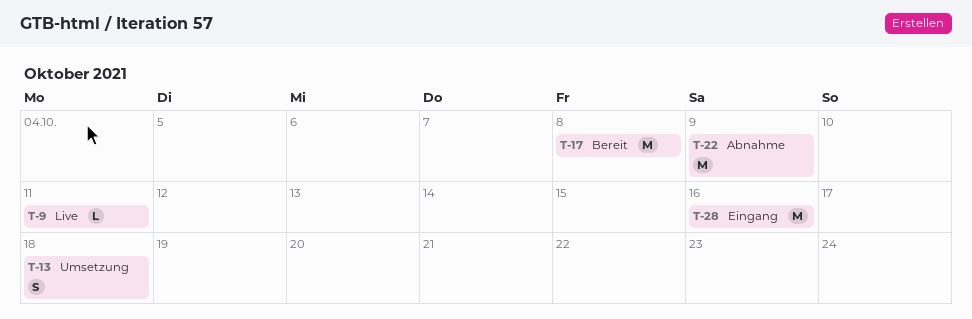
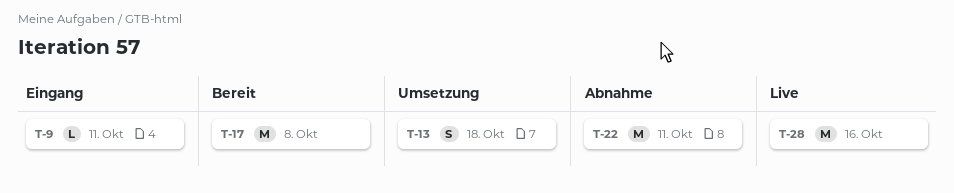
T-9, status: Live -> Eingang
T-22, due: Oct 9 -> Oct 11
T-28, status: Eingang -> Live

